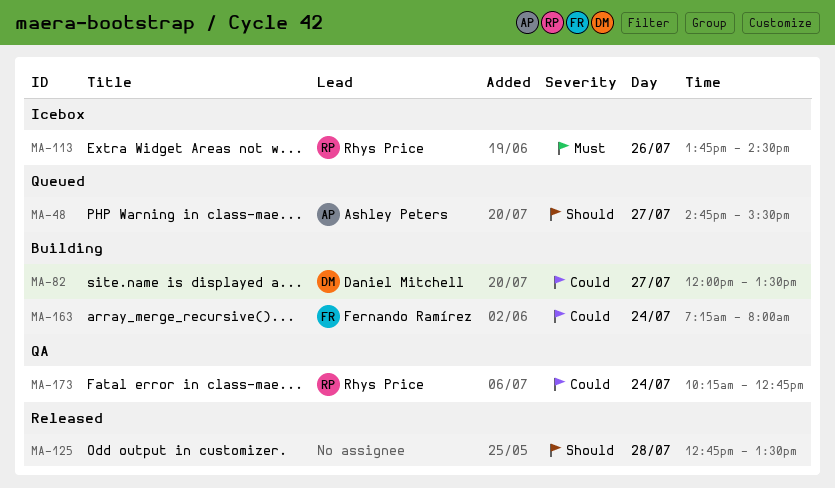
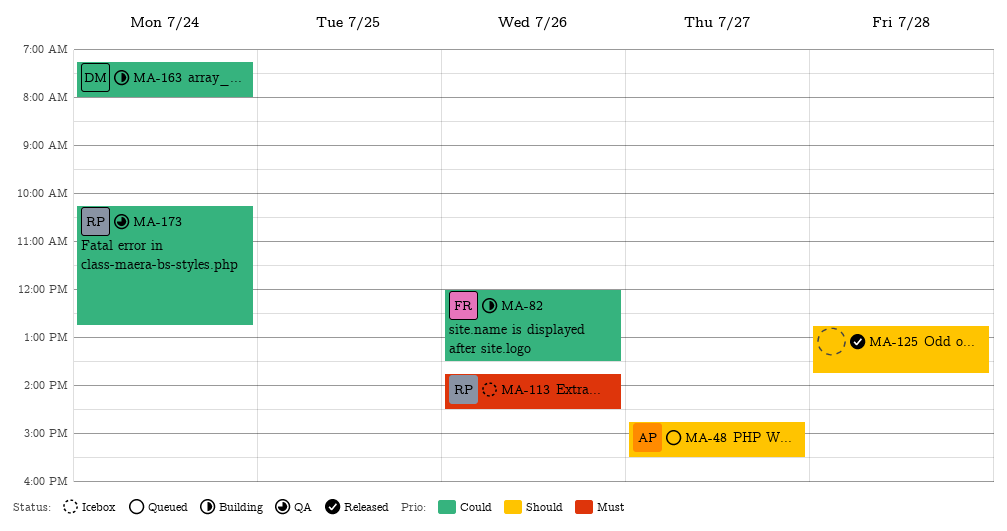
MA-82, owner: Daniel Mitchell -> Fernando Ramírez
MA-82, day: Jul 27 -> Jul 26
MA-125, ends: 13:30 -> 13:45
MA-163, owner: Fernando Ramírez -> Daniel Mitchell

